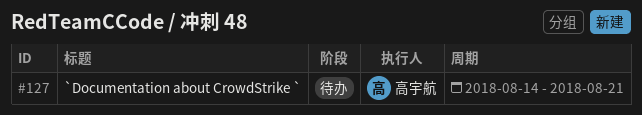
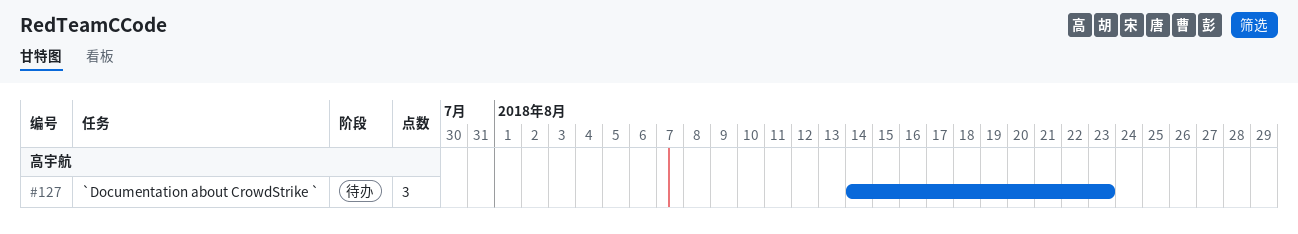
#127, due: Aug 21 -> Aug 23

